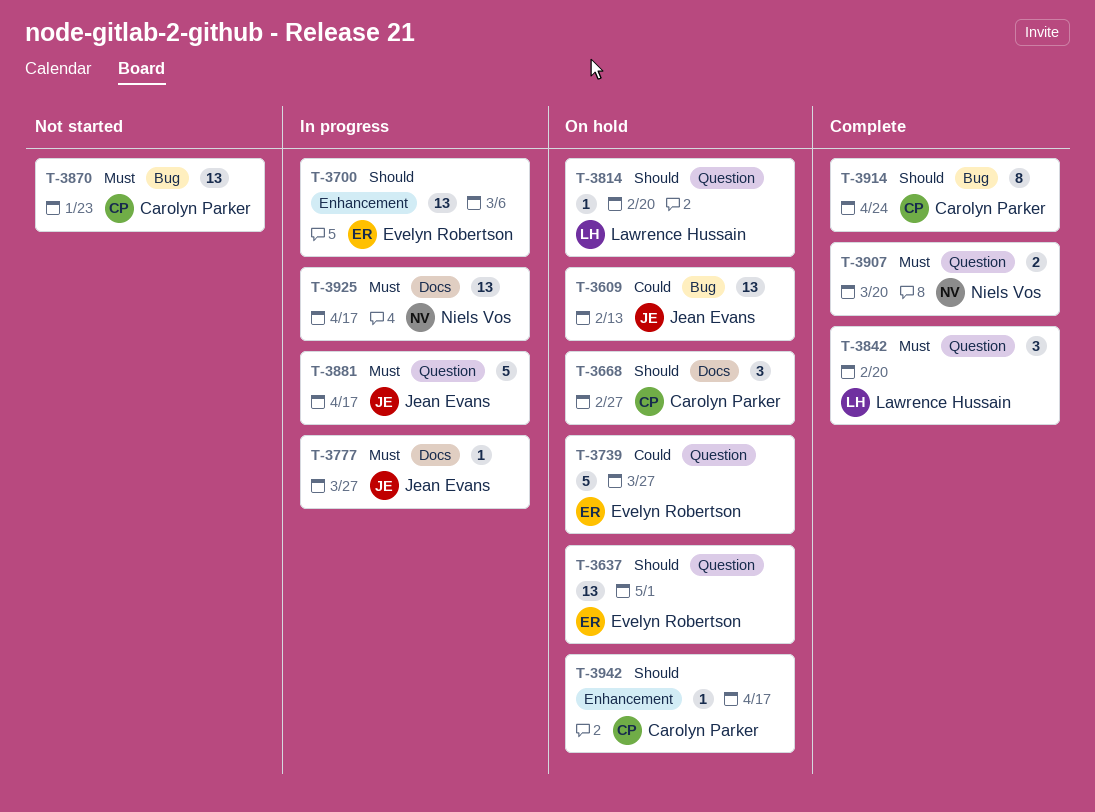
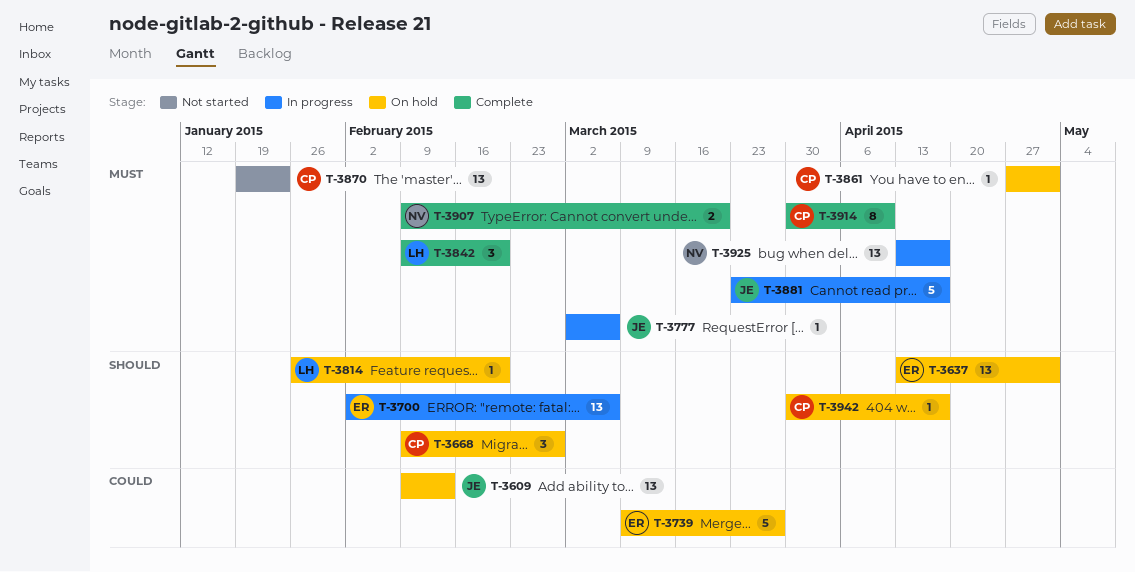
T-3777, due: Mar 27 -> Mar 6
T-3861: none -> present
T-3914, priority: Should -> Must
T-3914, due: Apr 24 -> Apr 10

